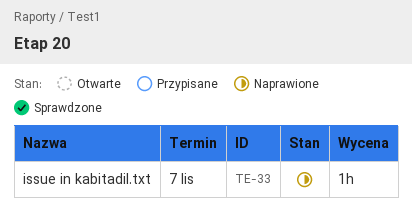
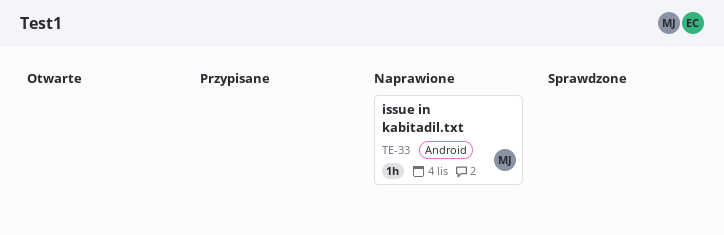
TE-33, due: Nov 7 -> Nov 4

